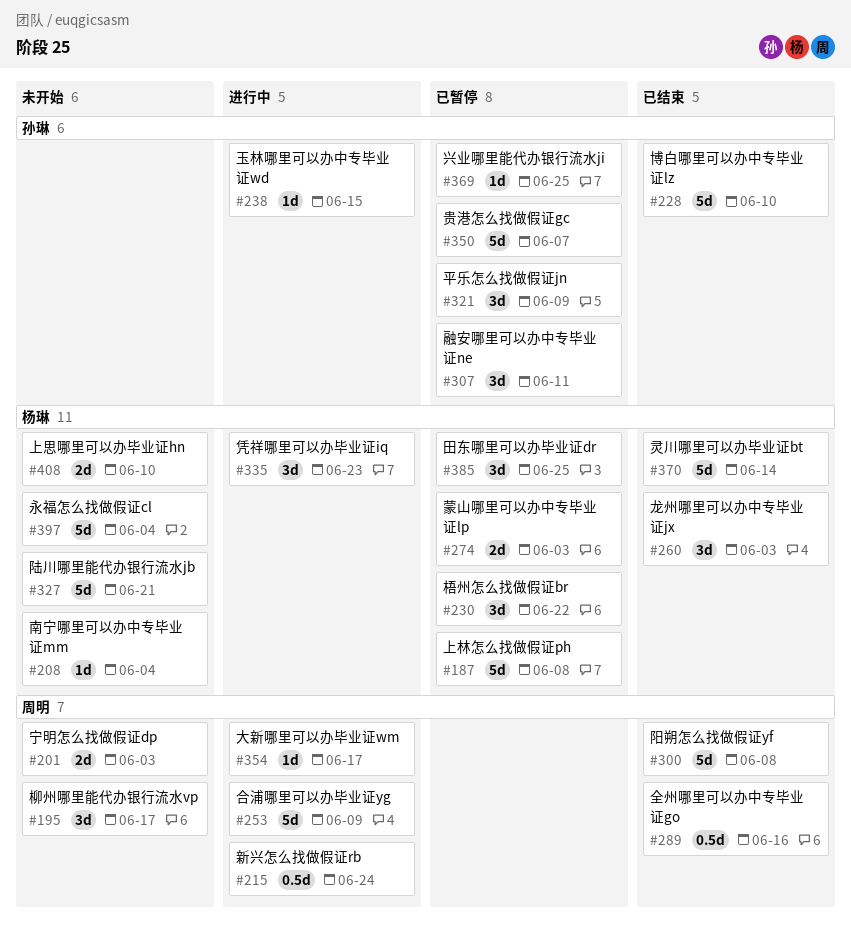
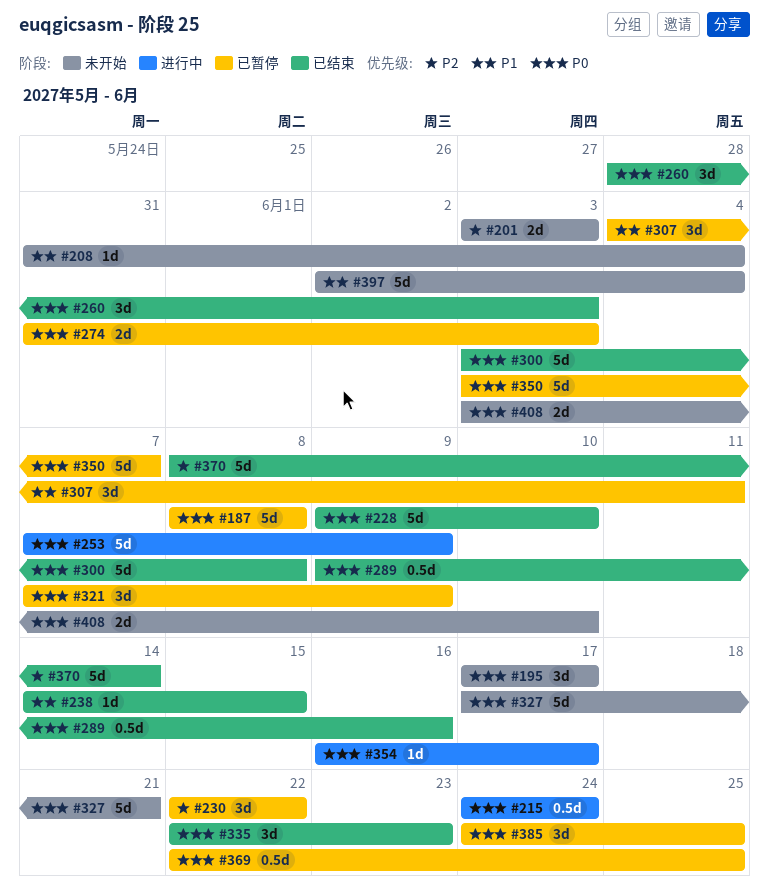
#238, status: 进行中 -> 已结束
#335, status: 进行中 -> 已结束
#369, estimate: 1d -> 0.5d

